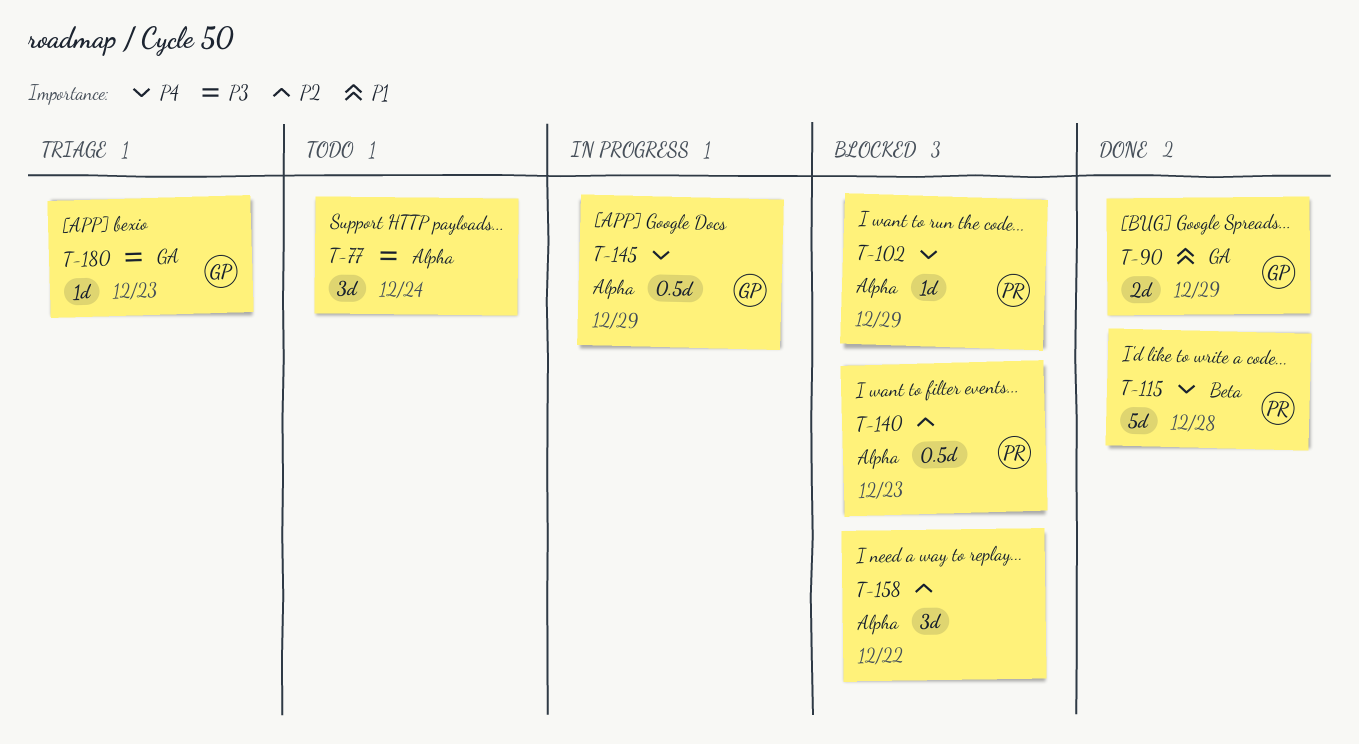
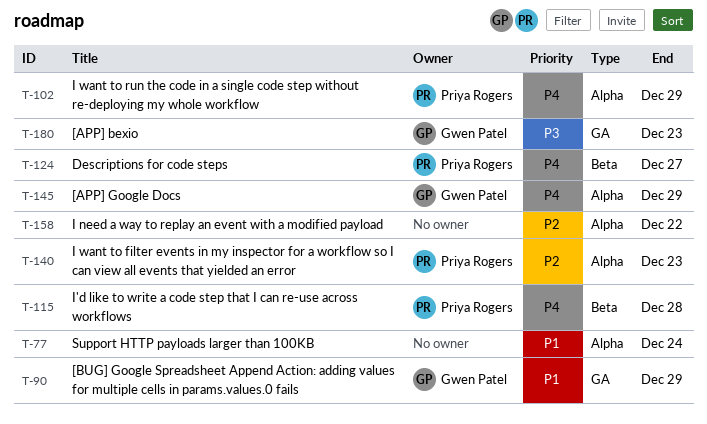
T-77, priority: P3 -> P1
T-124: none -> present

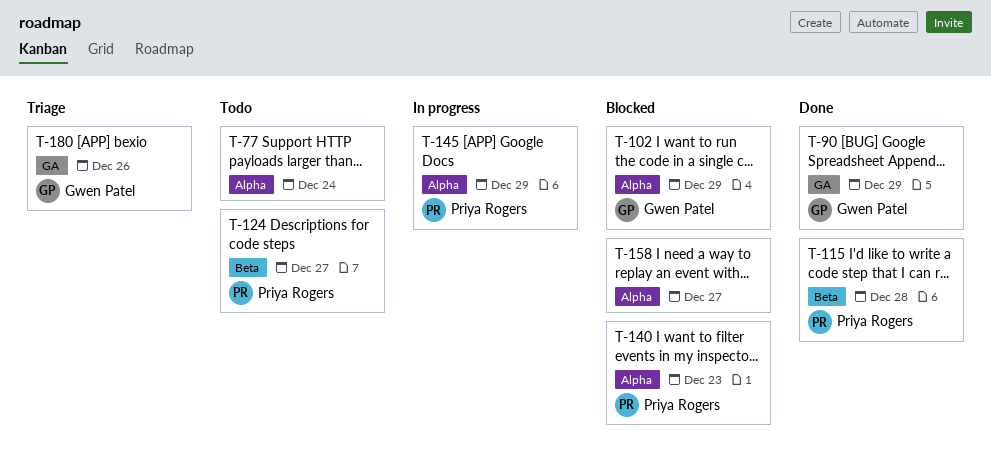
T-102, owner: Priya Rogers -> Gwen Patel
T-145, owner: Gwen Patel -> Priya Rogers
T-158, due: Dec 22 -> Dec 27
T-180, due: Dec 23 -> Dec 26

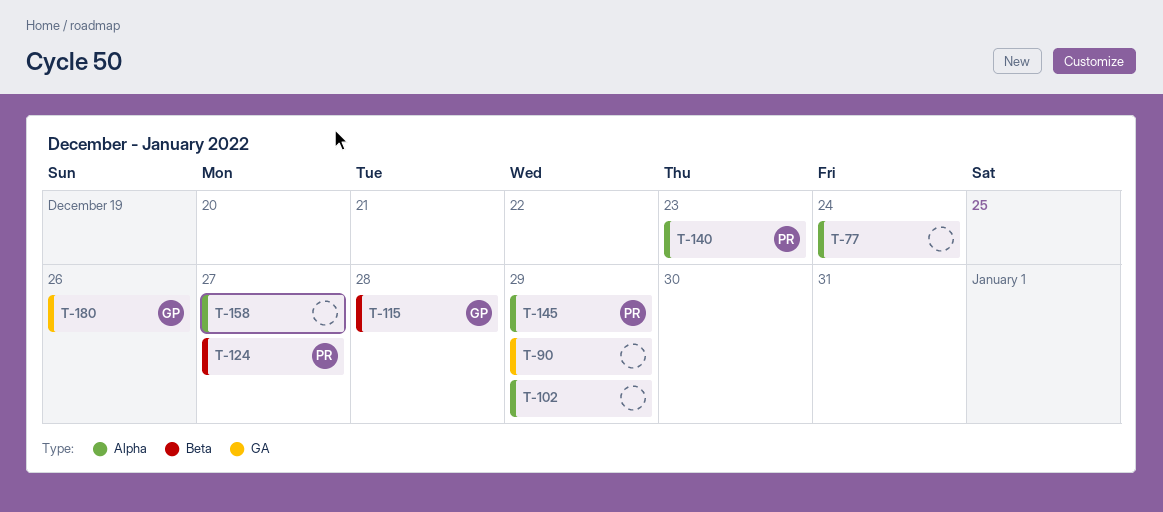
T-90, owner: Gwen Patel -> none
T-102, owner: Gwen Patel -> none
T-115, owner: Priya Rogers -> Gwen Patel

